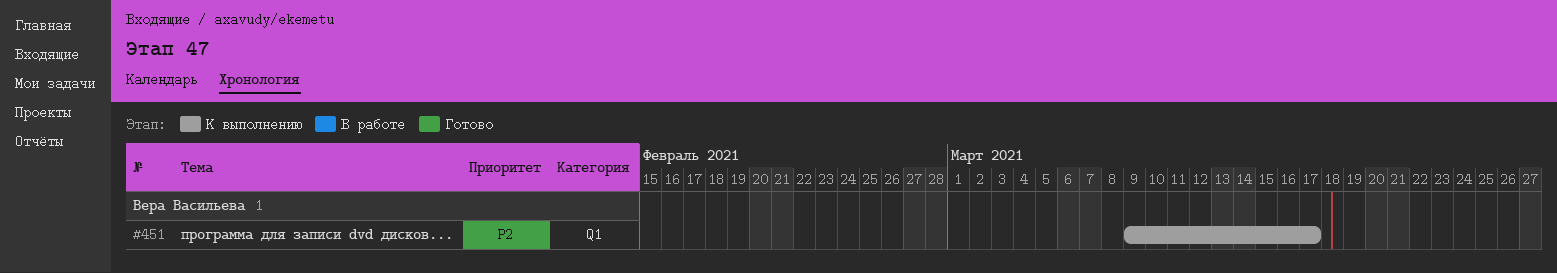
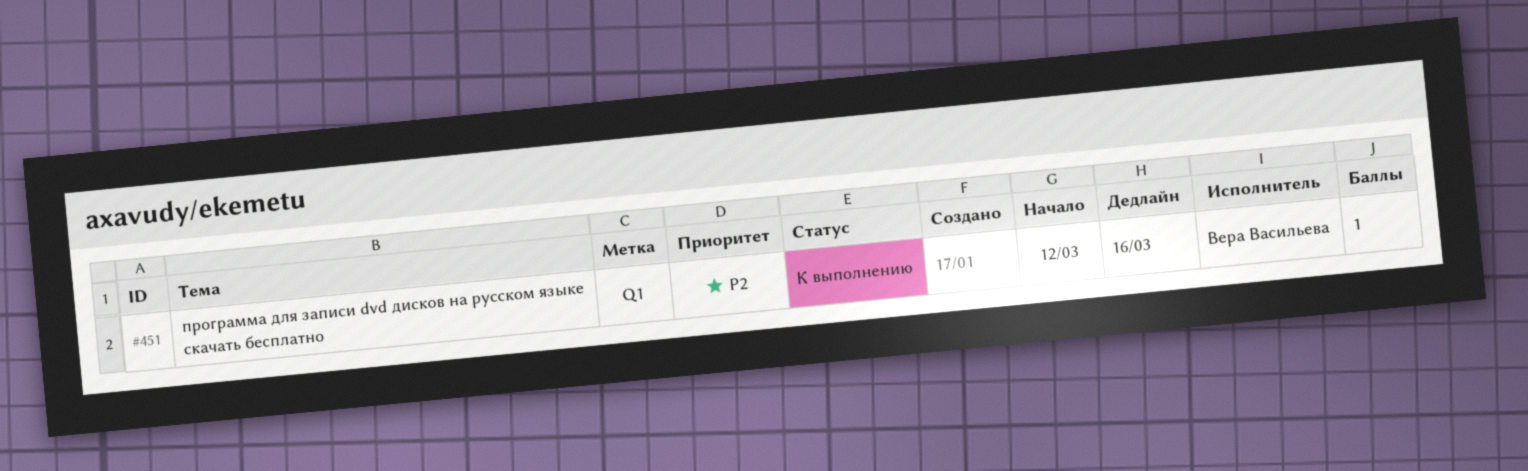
#451, start: Mar 9 -> Mar 12
#451, due: Mar 17 -> Mar 16

